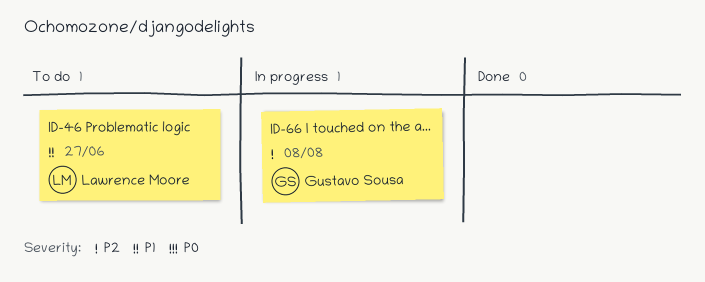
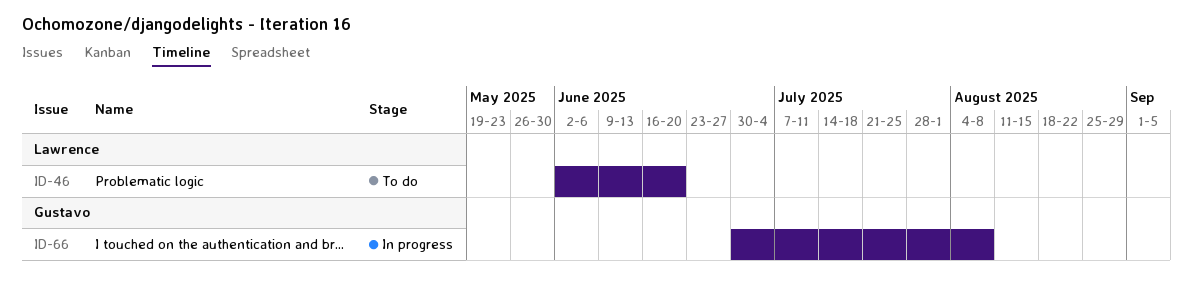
ID-46, due: Jun 27 -> Jun 20

